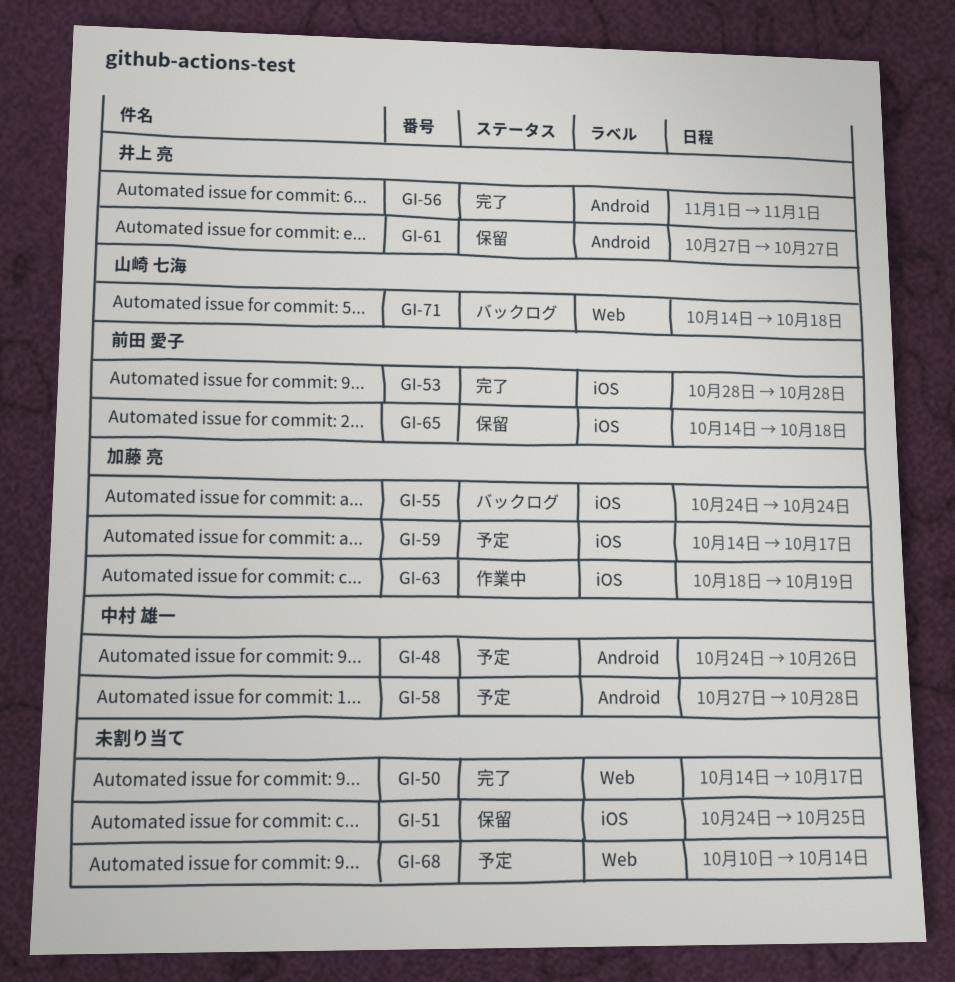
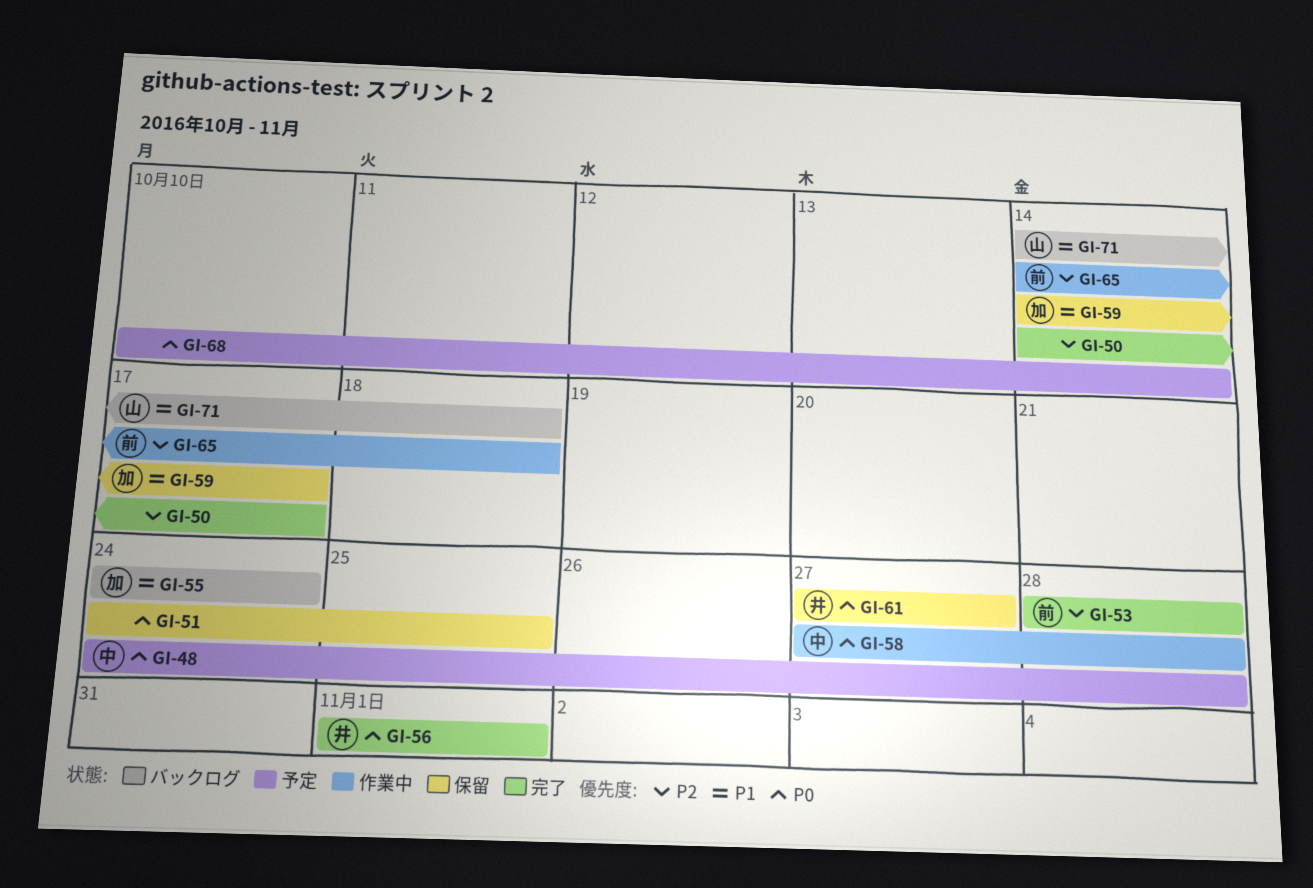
GI-48, due: Oct 26 -> Oct 28
GI-58, status: 予定 -> 作業中
GI-59, status: 予定 -> 保留
GI-63: present -> none
GI-65, status: 保留 -> 作業中

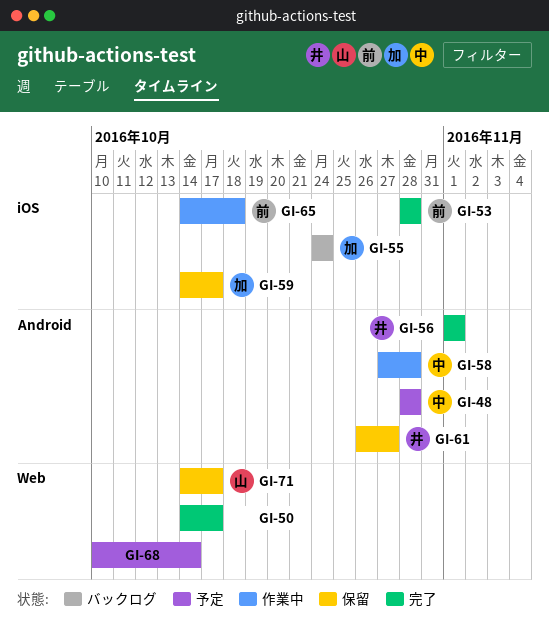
GI-48, start: Oct 24 -> Oct 28
GI-51: present -> none
GI-61, start: Oct 27 -> Oct 26
GI-71, status: バックログ -> 保留
GI-71, due: Oct 18 -> Oct 17

